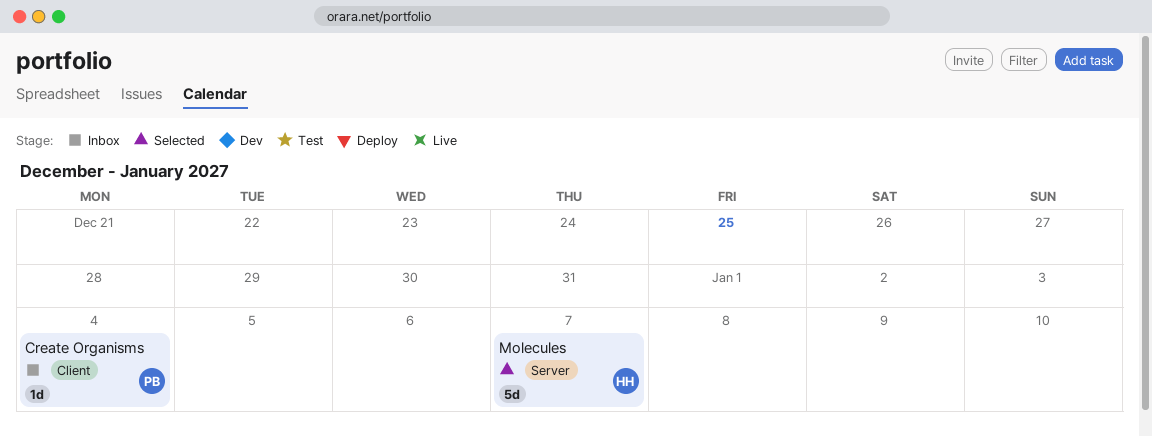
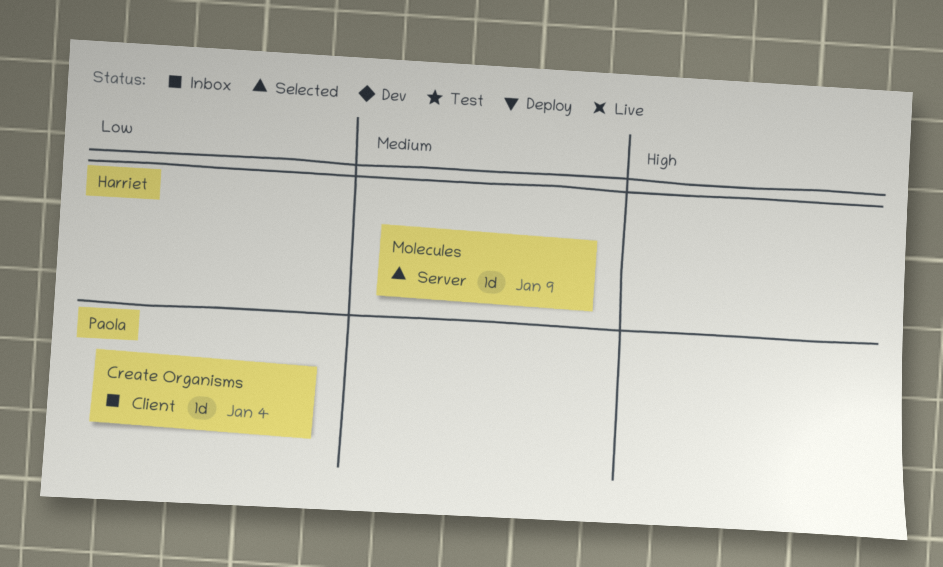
Molecules, estimate: 5d -> 1d
Molecules, due: Jan 7 -> Jan 9

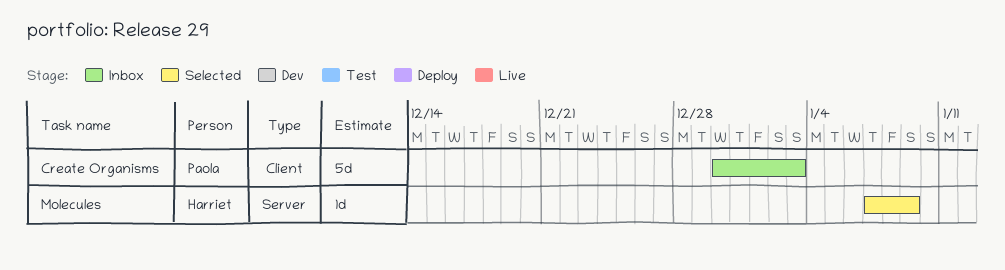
Create Organisms, estimate: 1d -> 5d
Create Organisms, due: Jan 4 -> Jan 3

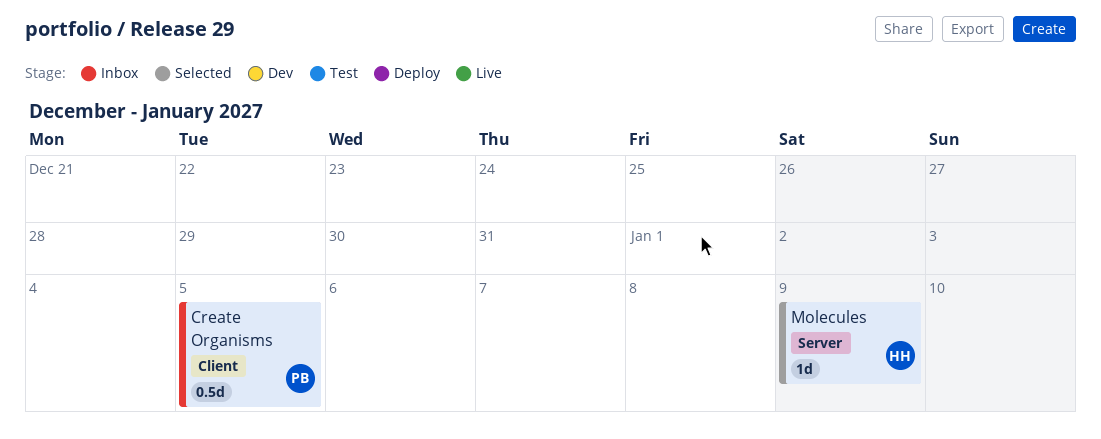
Create Organisms, estimate: 5d -> 0.5d
Create Organisms, due: Jan 3 -> Jan 5

